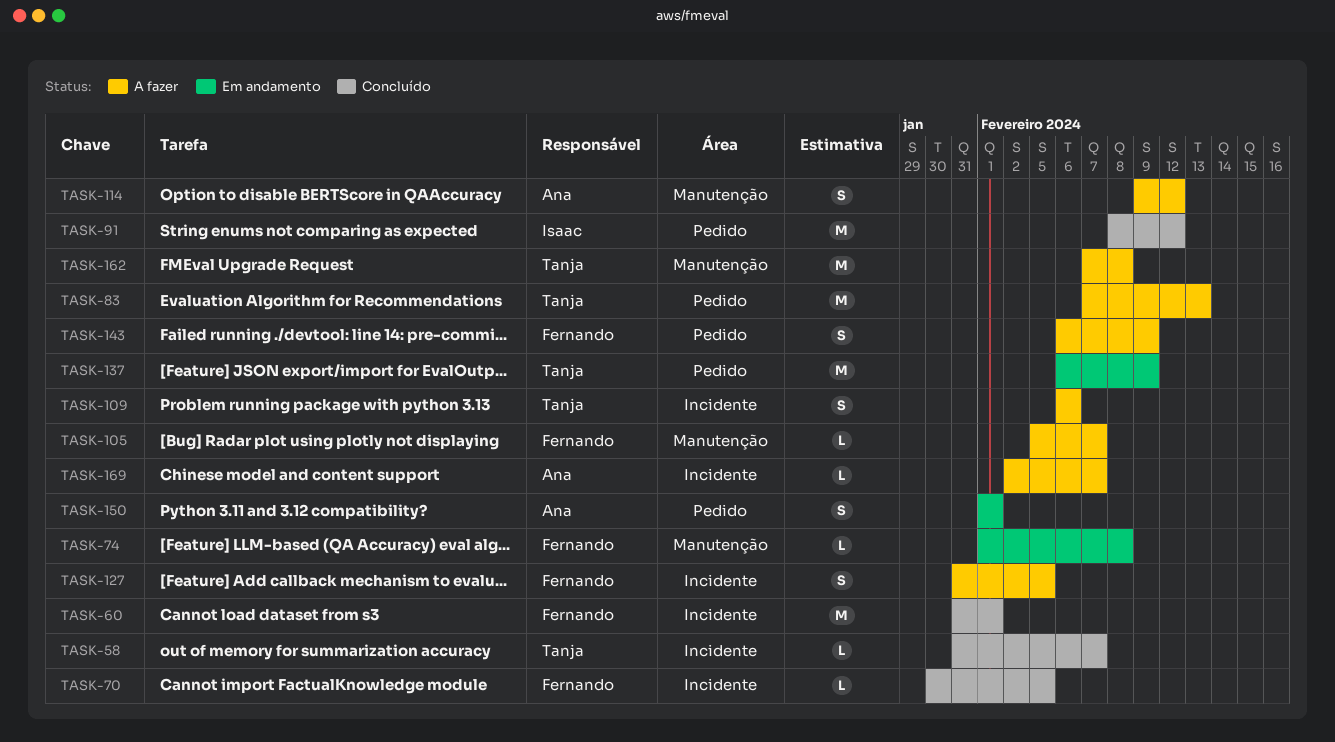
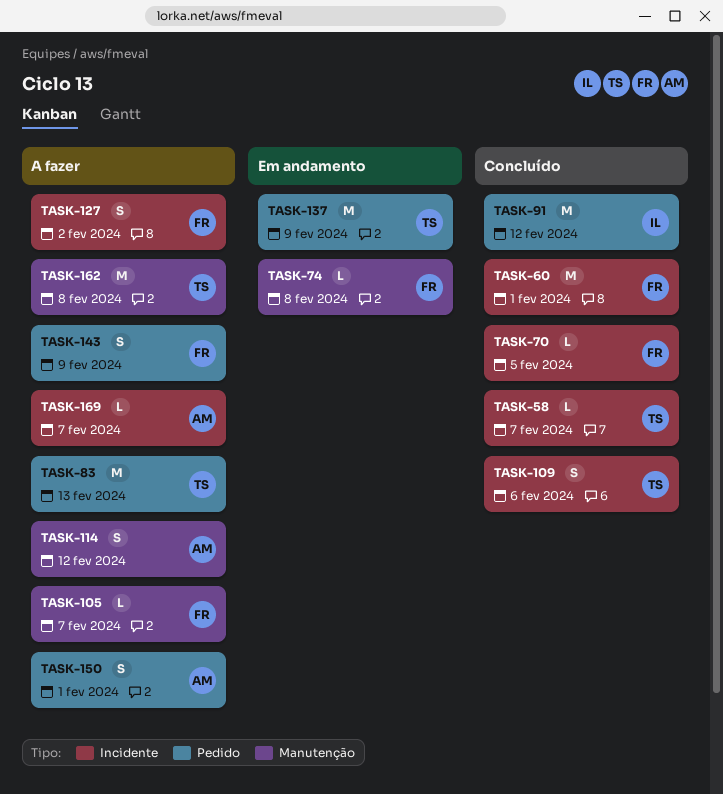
TASK-109, status: A fazer -> Concluído
TASK-127, due: Feb 5 -> Feb 2
TASK-150, status: Em andamento -> A fazer

